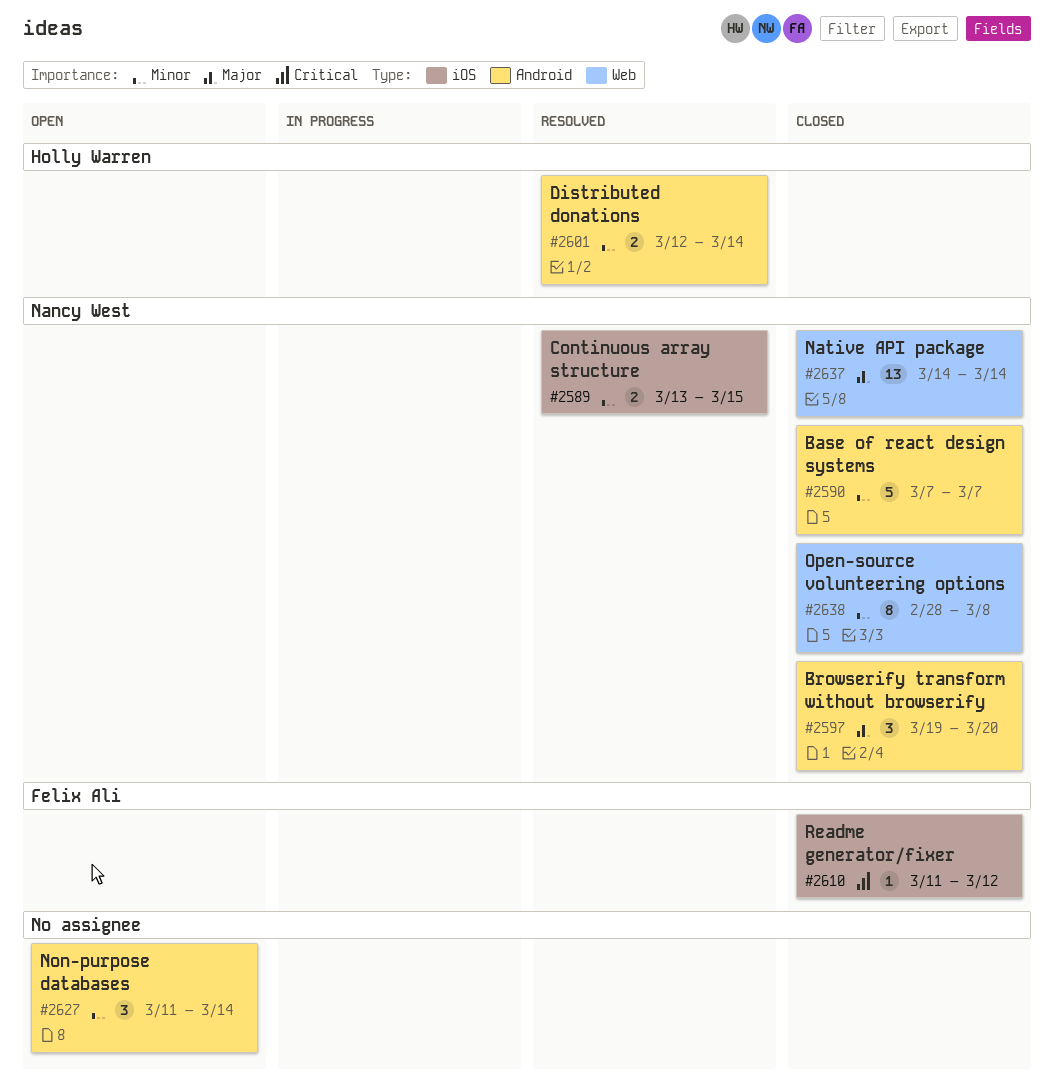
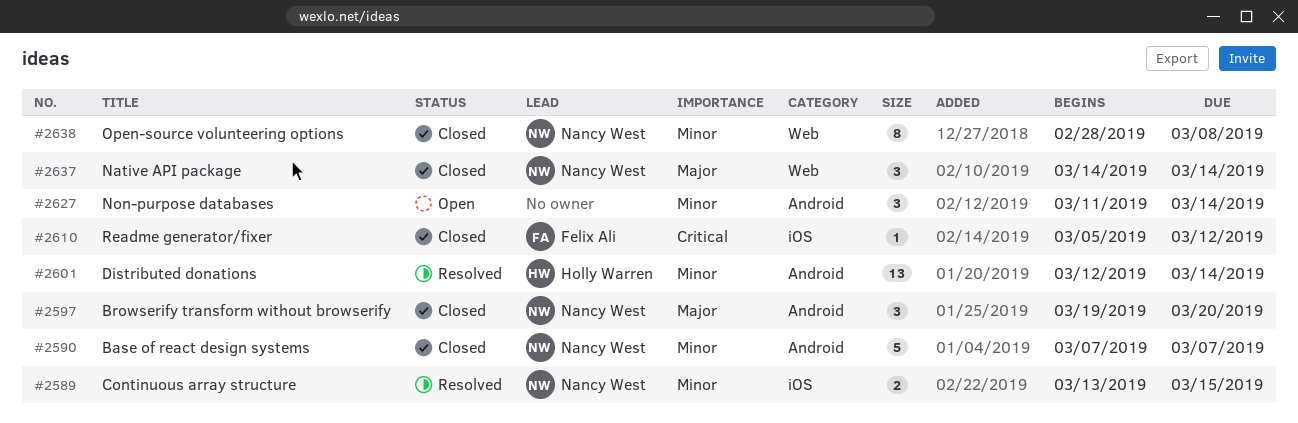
#2601, estimate: 2 -> 13
#2610, start: Mar 11 -> Mar 5
#2637, estimate: 13 -> 3

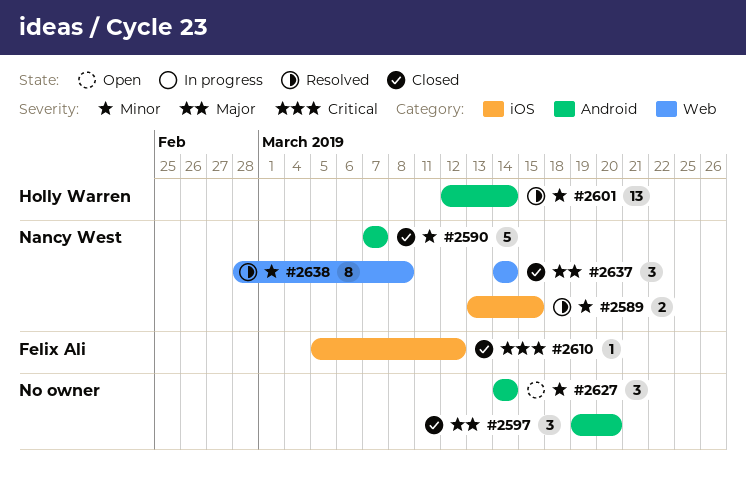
#2597, owner: Nancy West -> none
#2627, start: Mar 11 -> Mar 14
#2638, status: Closed -> Resolved

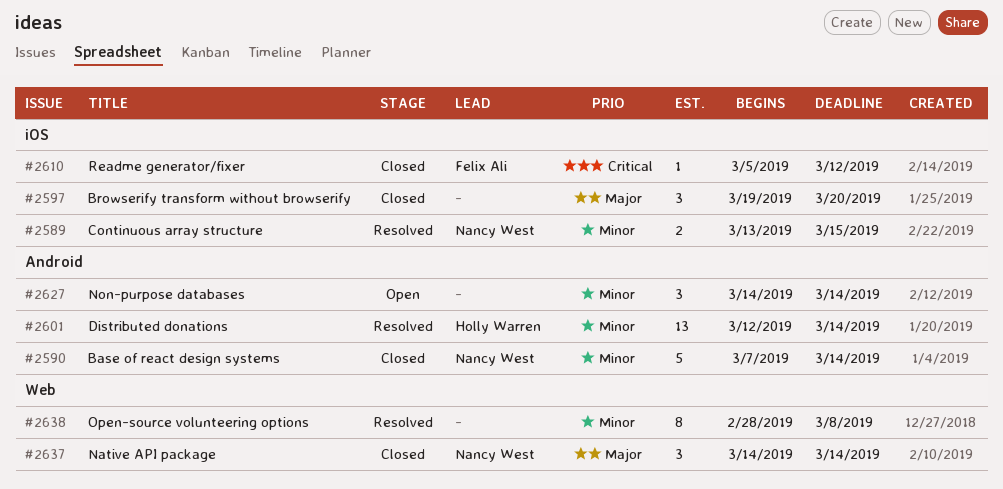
#2590, due: Mar 7 -> Mar 14
#2597, label: Android -> iOS
#2638, owner: Nancy West -> none

